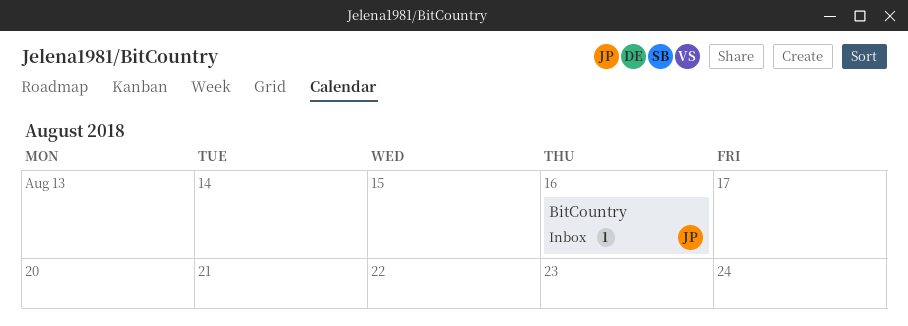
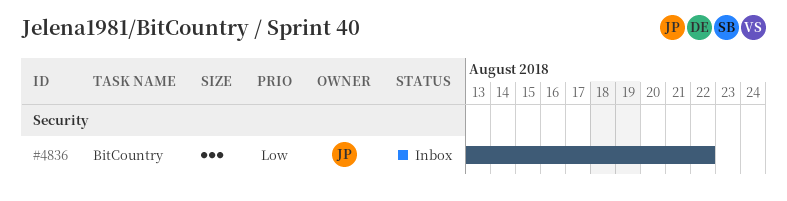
BitCountry, estimate: 1 -> 3
BitCountry, due: Aug 16 -> Aug 22

